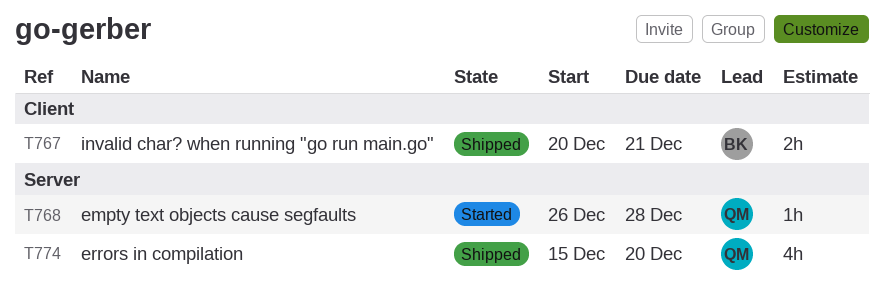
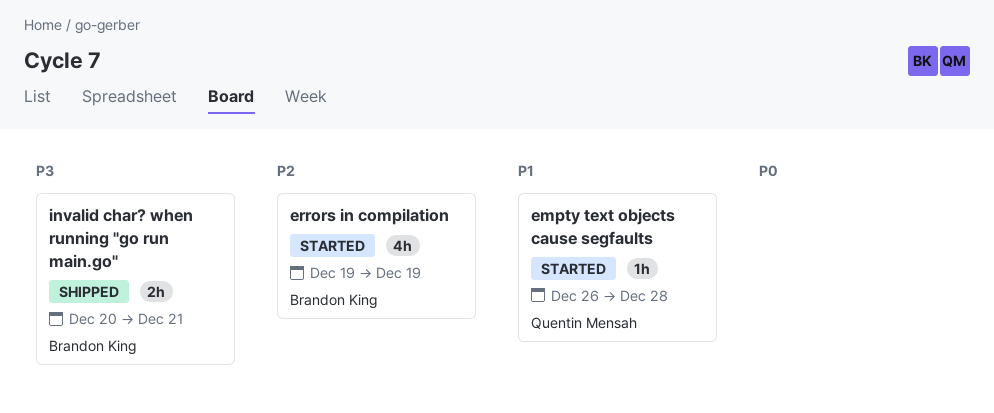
errors in compilation, status: Shipped -> Started
errors in compilation, owner: Quentin Mensah -> Brandon King
errors in compilation, start: Dec 15 -> Dec 19
errors in compilation, due: Dec 20 -> Dec 19

